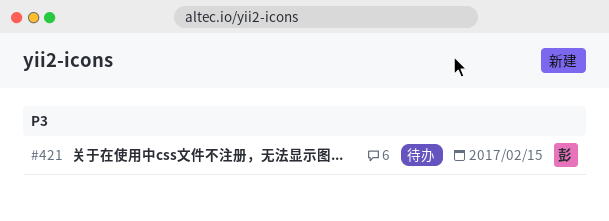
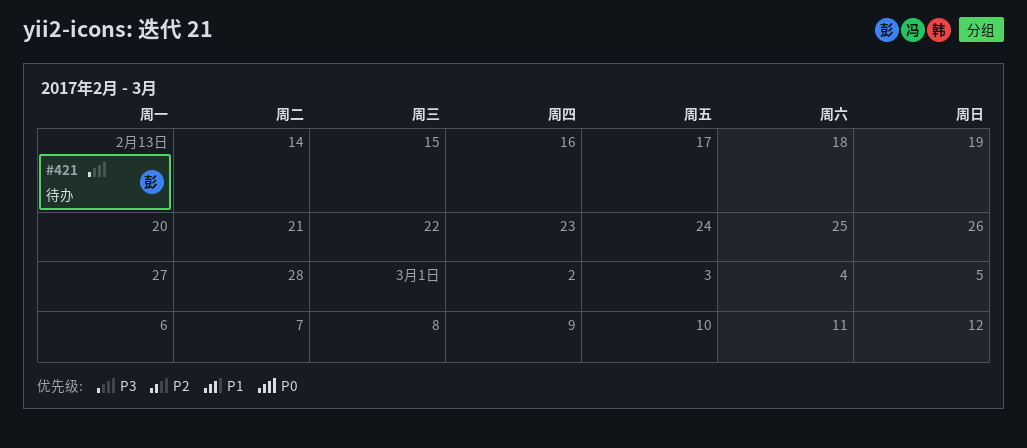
#421, due: Feb 15 -> Feb 13

